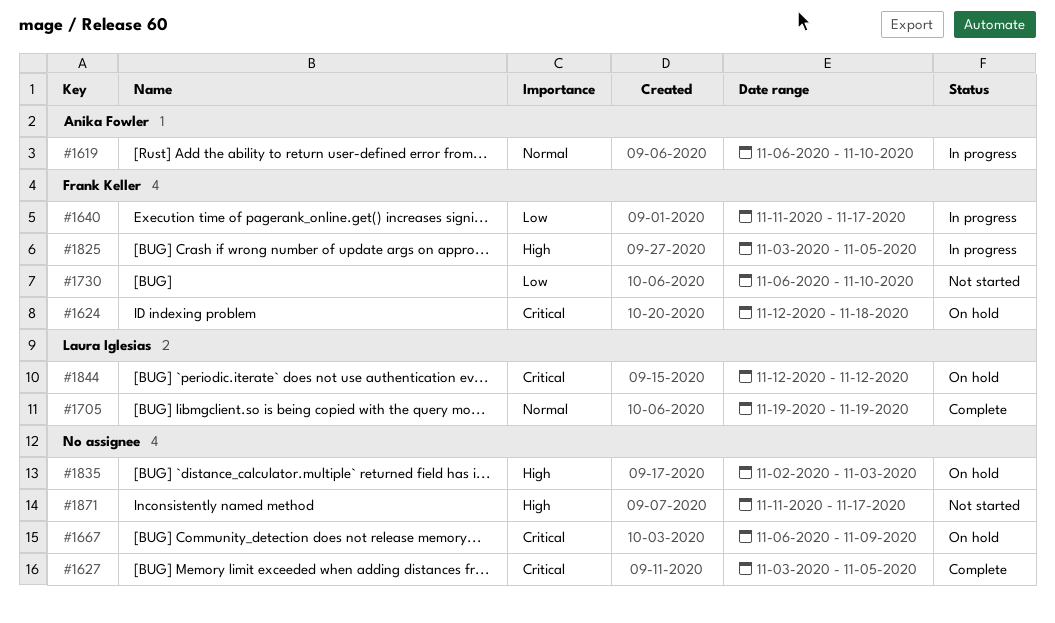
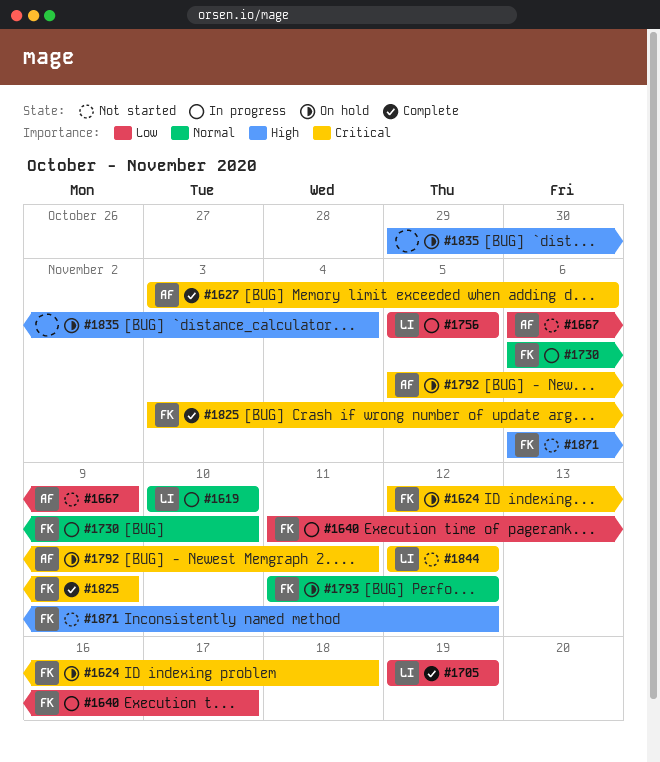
#1619, owner: Anika Fowler -> Laura Iglesias
#1619, start: Nov 6 -> Nov 10
#1627, owner: none -> Anika Fowler
#1627, due: Nov 5 -> Nov 6
#1667, status: On hold -> Not started
#1667, owner: none -> Anika Fowler
#1667, priority: Critical -> Low
#1705, priority: Normal -> Low
#1730, status: Not started -> In progress
#1730, priority: Low -> Normal
#1756: none -> present
#1792: none -> present
#1793: none -> present
#1825, status: In progress -> Complete
#1825, priority: High -> Critical
#1825, due: Nov 5 -> Nov 9
#1835, start: Nov 2 -> Oct 29
#1835, due: Nov 3 -> Nov 4
#1844, status: On hold -> Not started
#1871, owner: none -> Frank Keller
#1871, start: Nov 11 -> Nov 6
#1871, due: Nov 17 -> Nov 12

